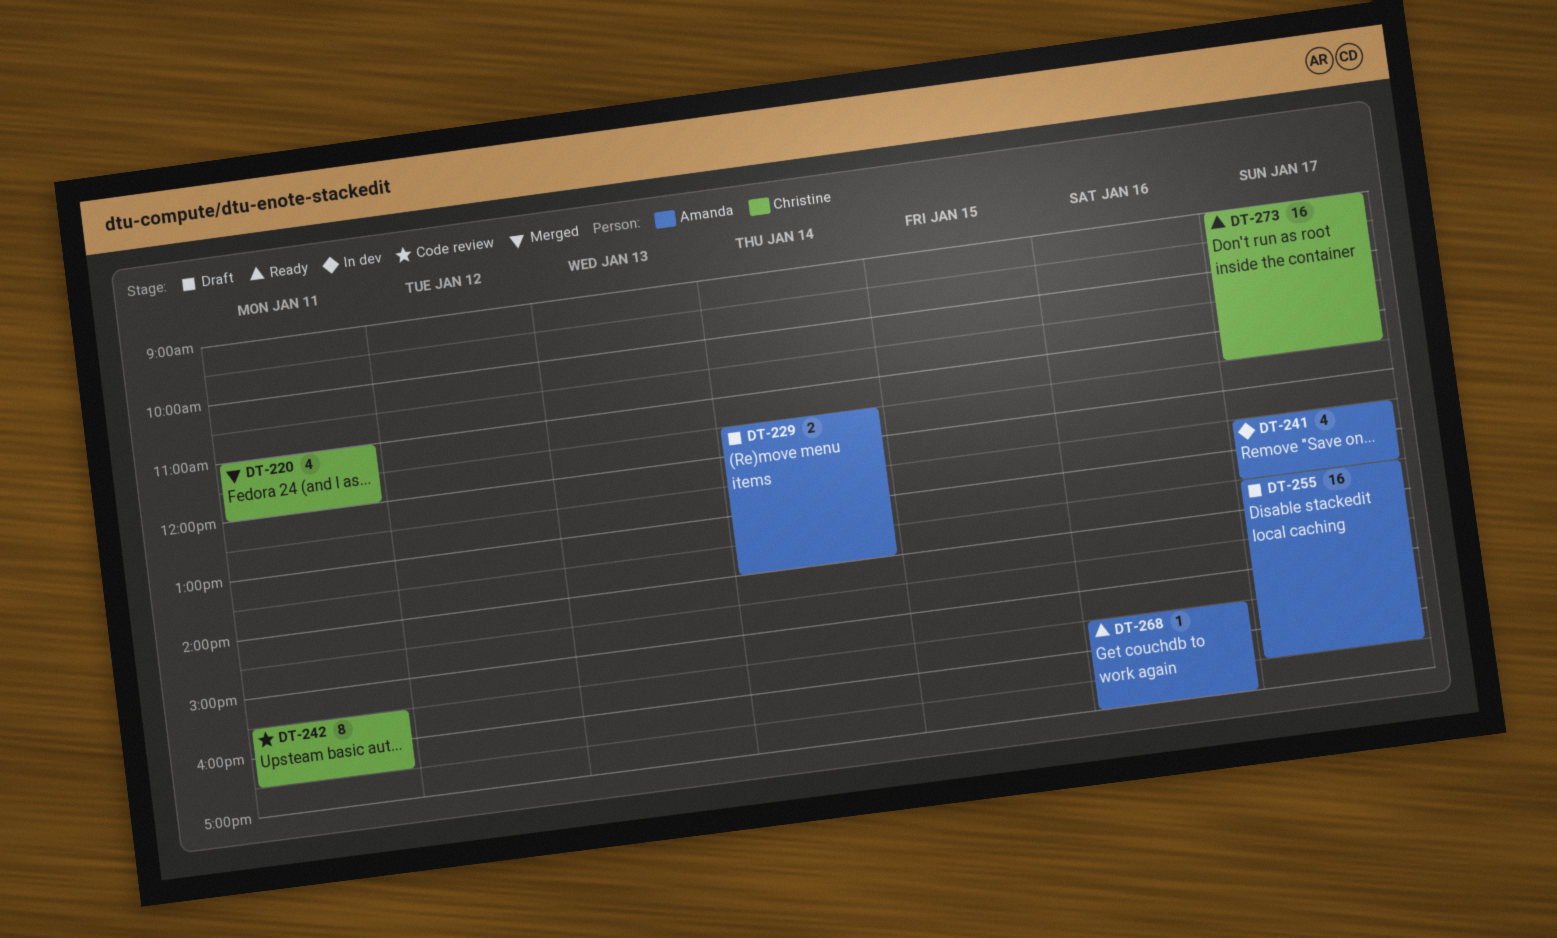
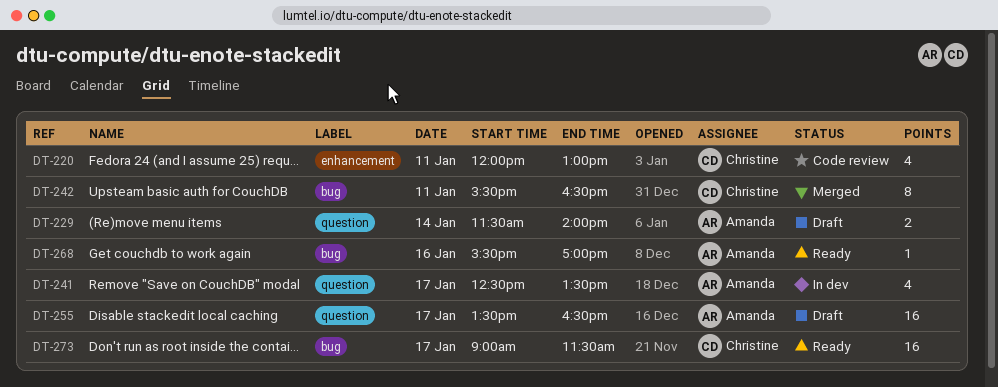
DT-220, status: Merged -> Code review
DT-220, begins: 11:00 -> 12:00
DT-220, ends: 12:00 -> 13:00
DT-242, status: Code review -> Merged

